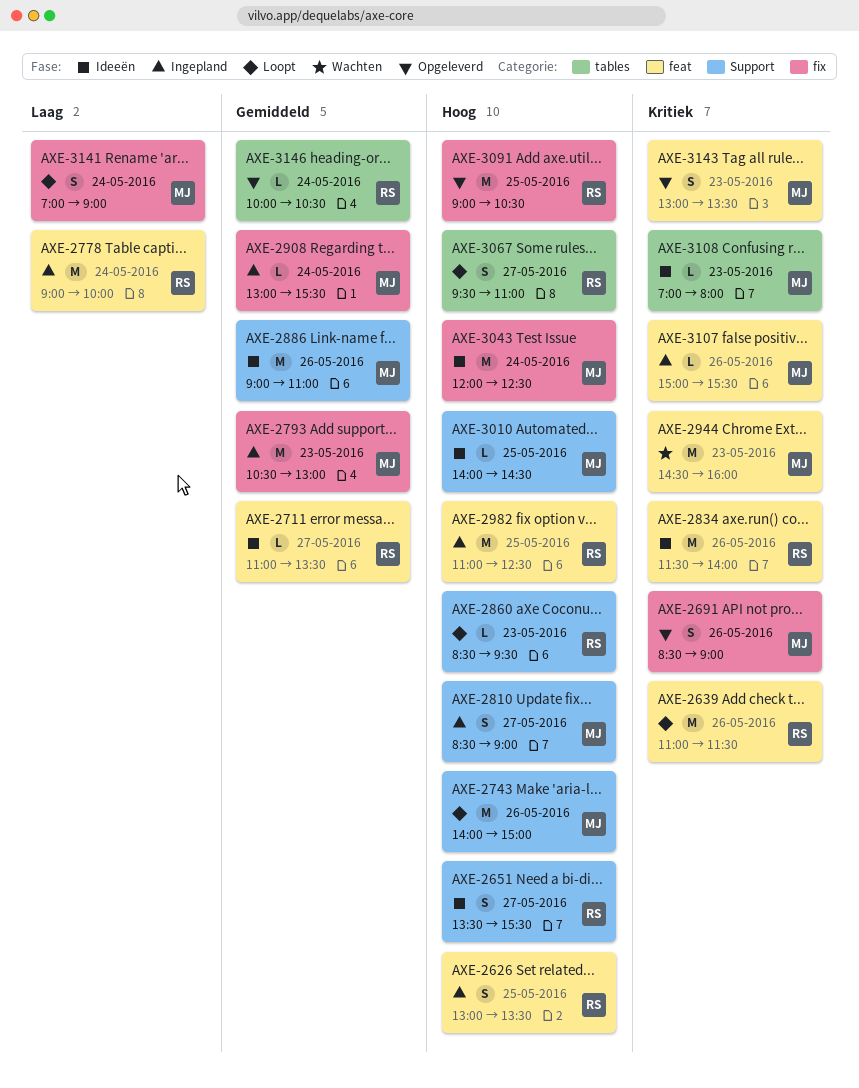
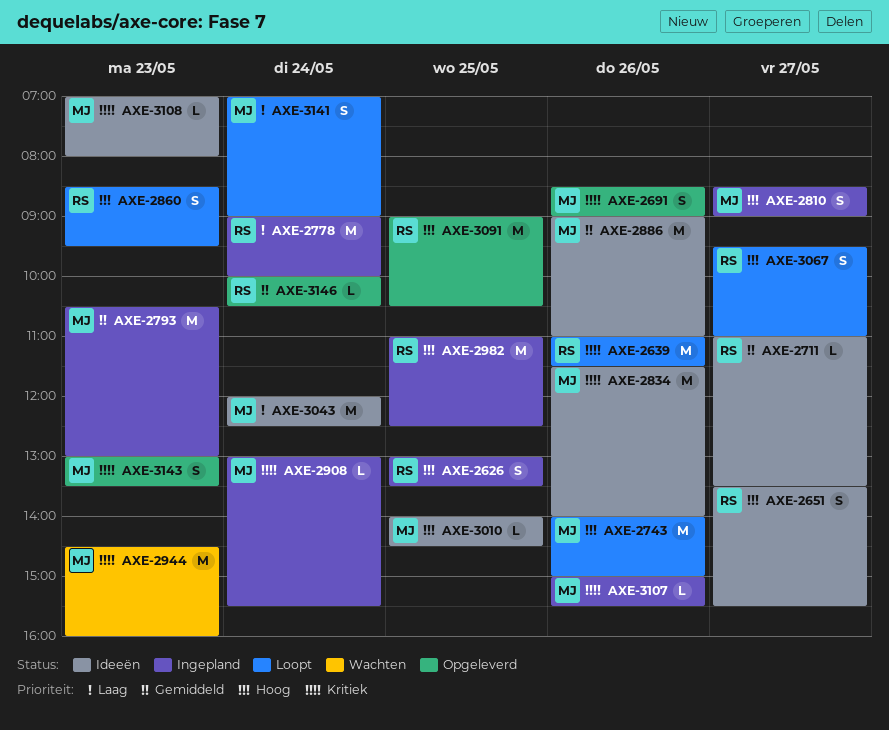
AXE-2834, owner: RS -> MJ
AXE-2860, estimate: L -> S
AXE-2908, priority: Gemiddeld -> Kritiek
AXE-3043, priority: Hoog -> Laag

